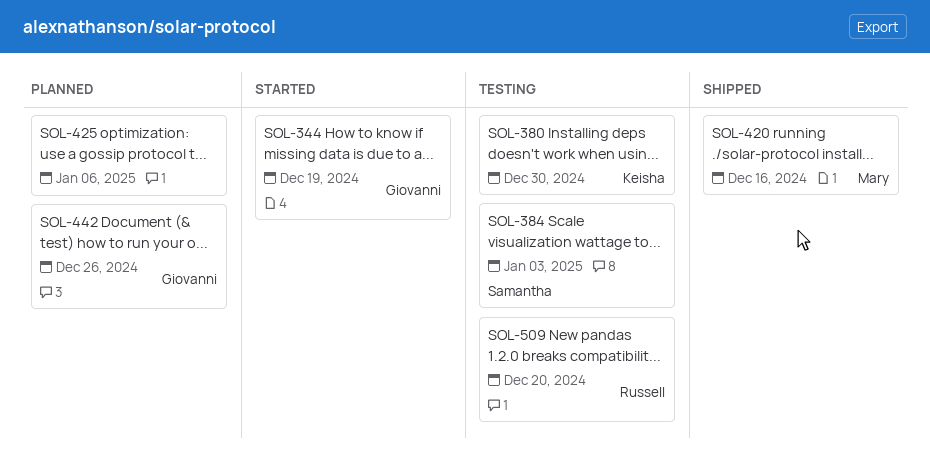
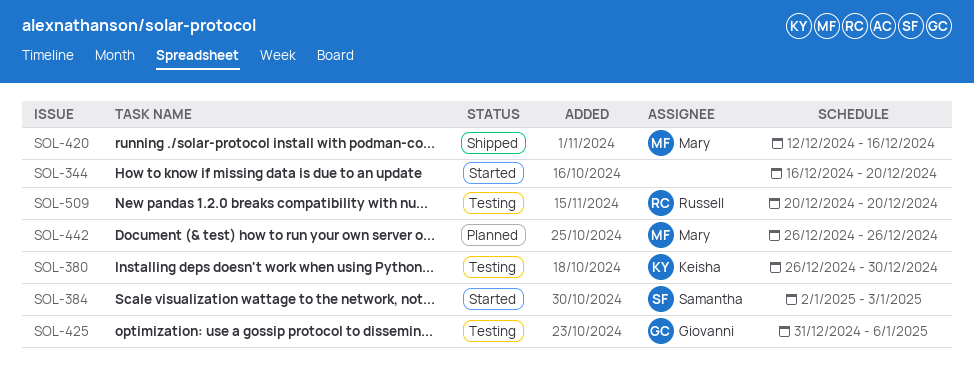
SOL-344, owner: Giovanni -> none
SOL-344, due: Dec 19 -> Dec 20
SOL-384, status: Testing -> Started
SOL-425, status: Planned -> Testing
SOL-425, owner: none -> Giovanni
SOL-442, owner: Giovanni -> Mary

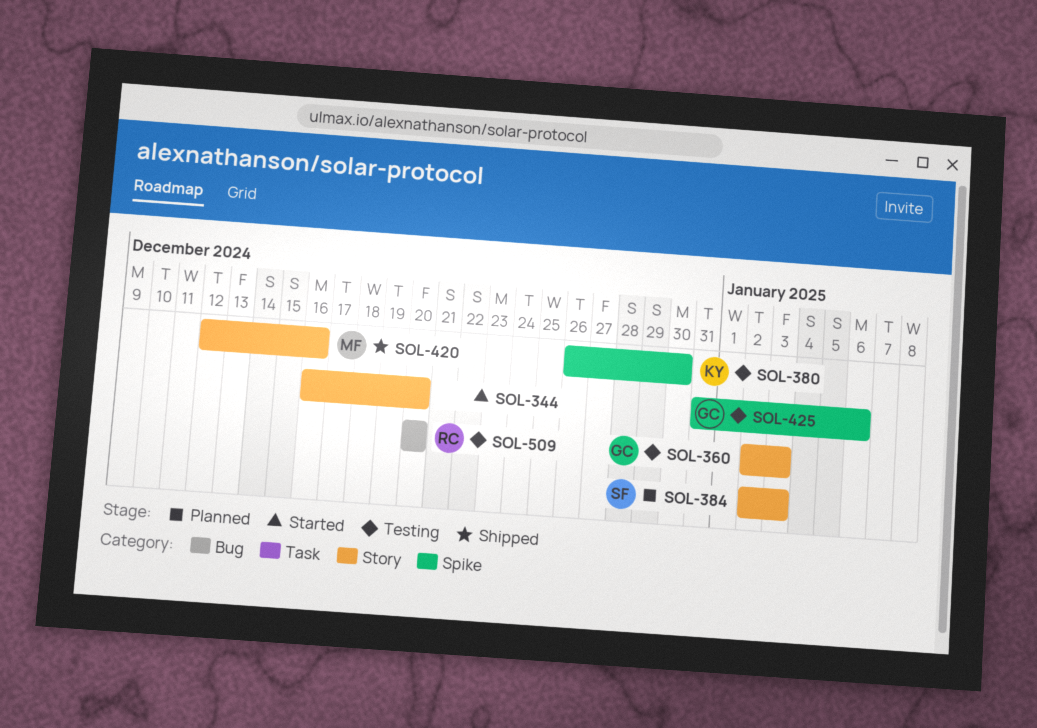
SOL-360: none -> present
SOL-384, status: Started -> Planned
SOL-442: present -> none

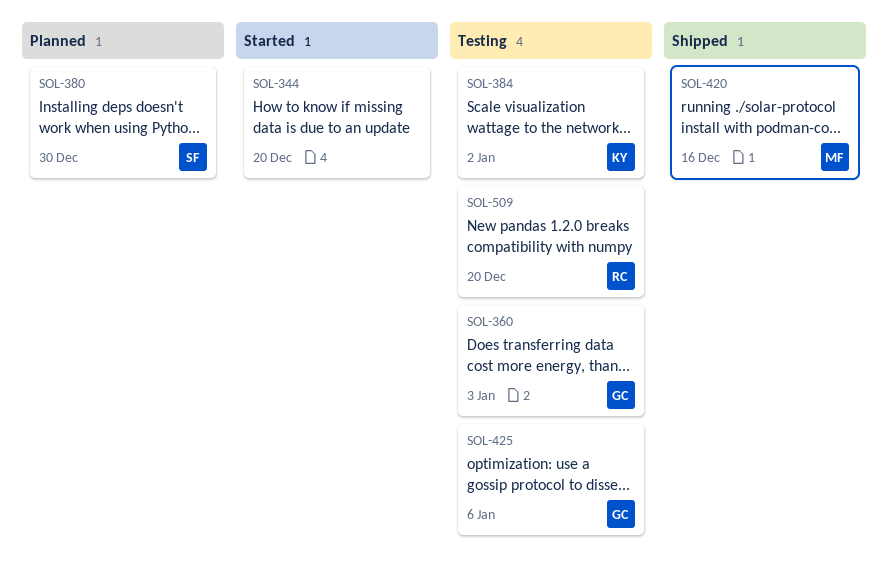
SOL-380, status: Testing -> Planned
SOL-380, owner: KY -> SF
SOL-384, status: Planned -> Testing
SOL-384, owner: SF -> KY
SOL-384, due: Jan 3 -> Jan 2

